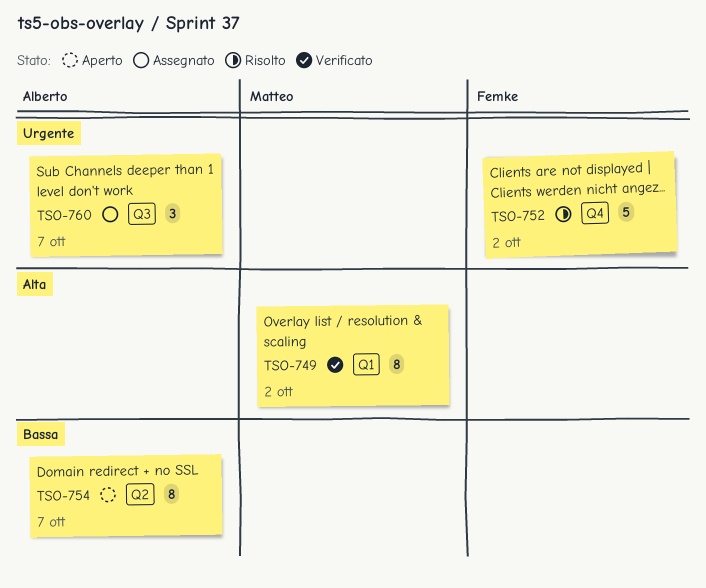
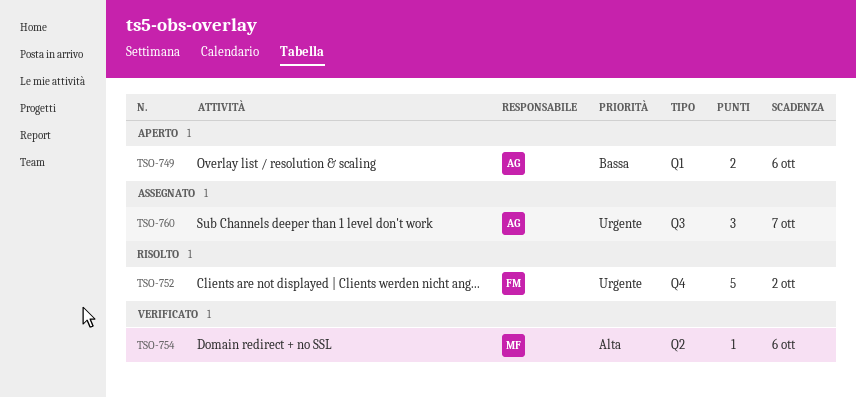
TSO-749, status: Verificato -> Aperto
TSO-749, owner: Matteo -> Alberto
TSO-749, priority: Alta -> Bassa
TSO-749, estimate: 8 -> 2
TSO-749, due: Oct 2 -> Oct 6
TSO-754, status: Aperto -> Verificato
TSO-754, owner: Alberto -> Matteo
TSO-754, priority: Bassa -> Alta
TSO-754, estimate: 8 -> 1
TSO-754, due: Oct 7 -> Oct 6

